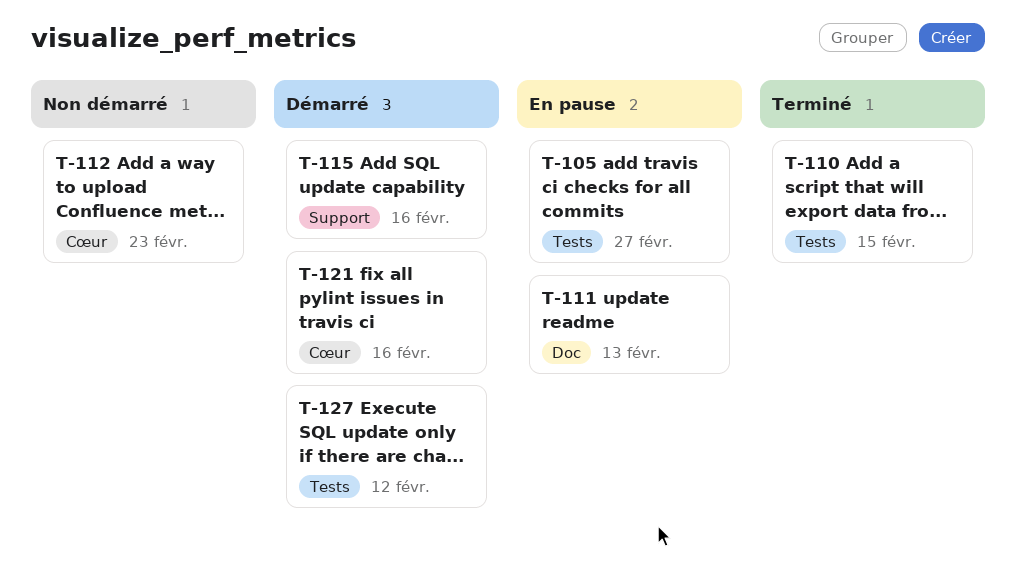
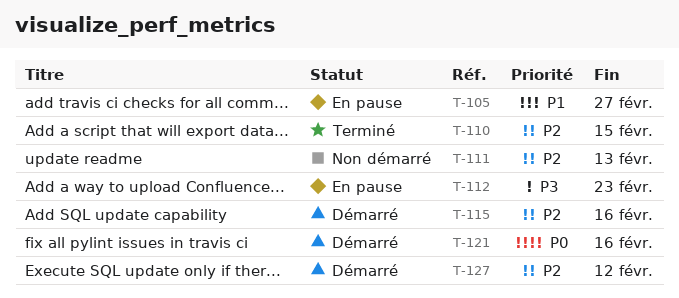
T-111, status: En pause -> Non démarré
T-112, status: Non démarré -> En pause

